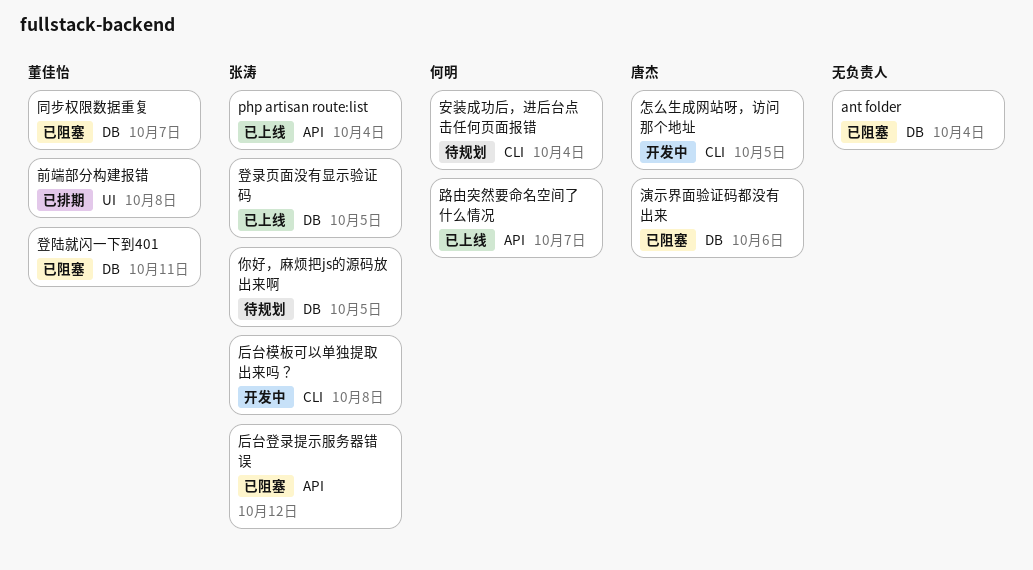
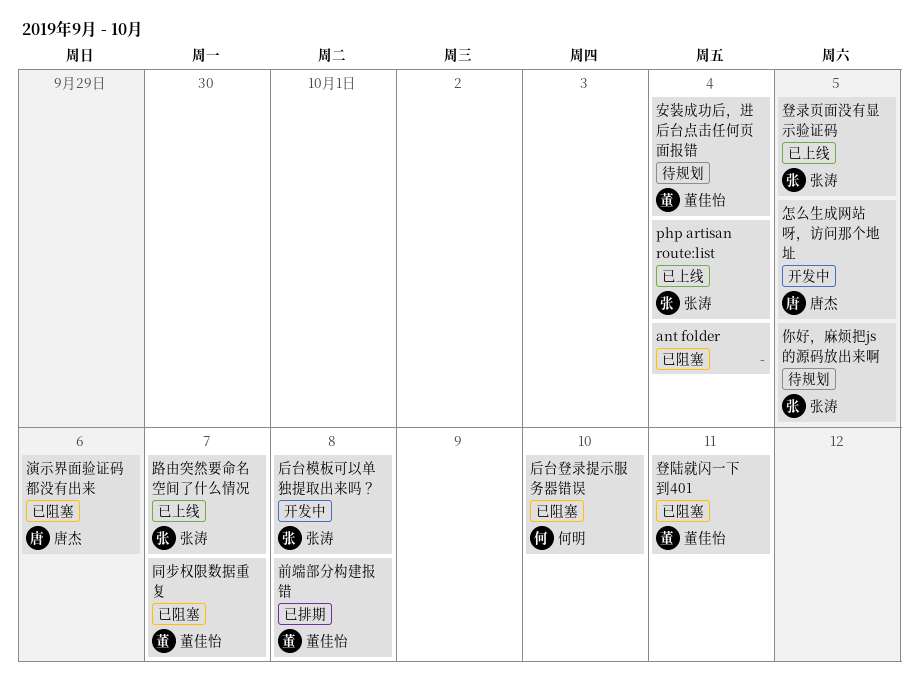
后台登录提示服务器错误, owner: 张涛 -> 何明
后台登录提示服务器错误, due: Oct 12 -> Oct 10
安装成功后，进后台点击任何页面报错, owner: 何明 -> 董佳怡
路由突然要命名空间了什么情况, owner: 何明 -> 张涛

